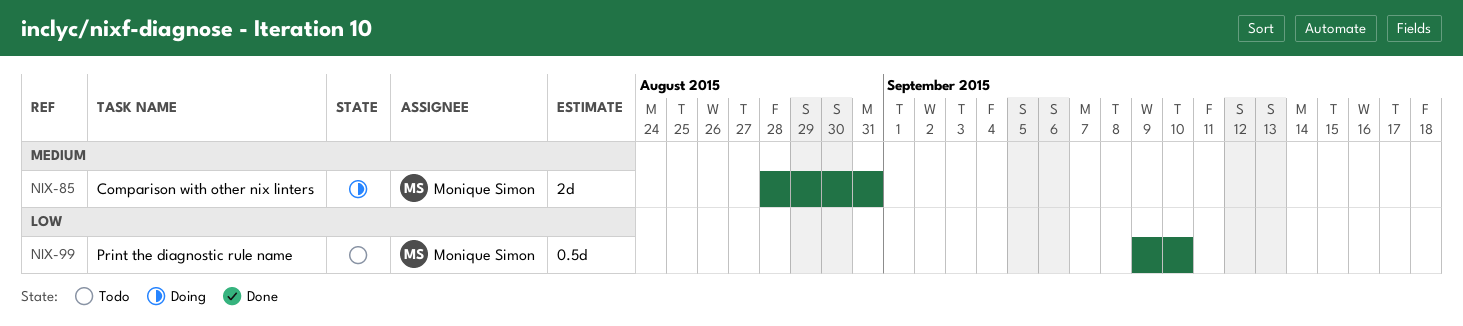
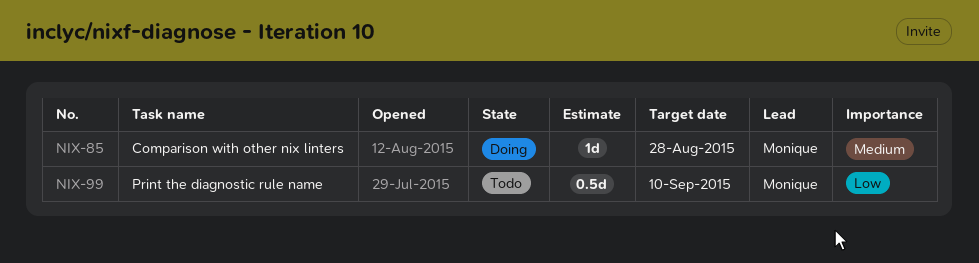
NIX-85, estimate: 2d -> 1d
NIX-85, due: Aug 31 -> Aug 28

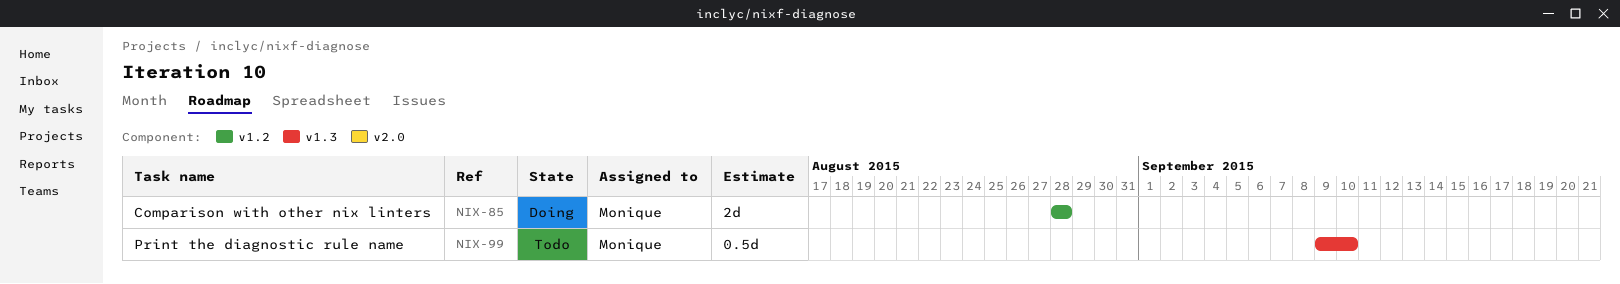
NIX-85, estimate: 1d -> 2d

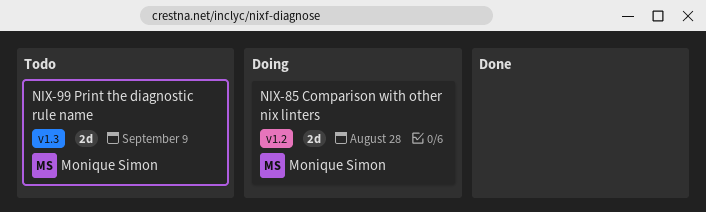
NIX-99, estimate: 0.5d -> 2d
NIX-99, due: Sep 10 -> Sep 9

